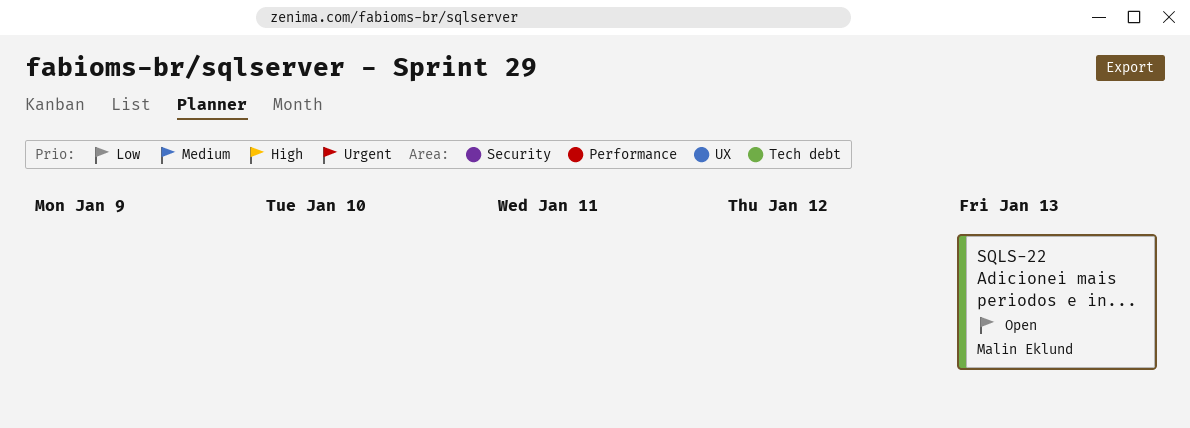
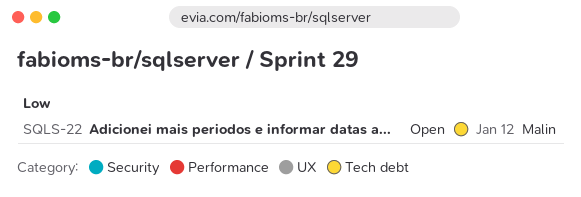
SQLS-22, due: Jan 13 -> Jan 12

